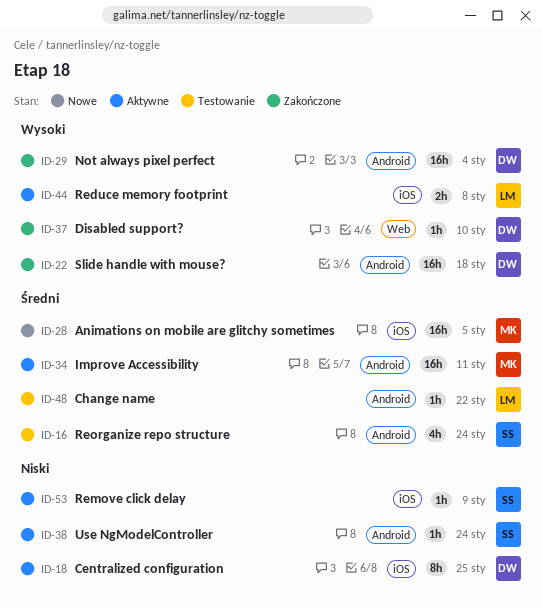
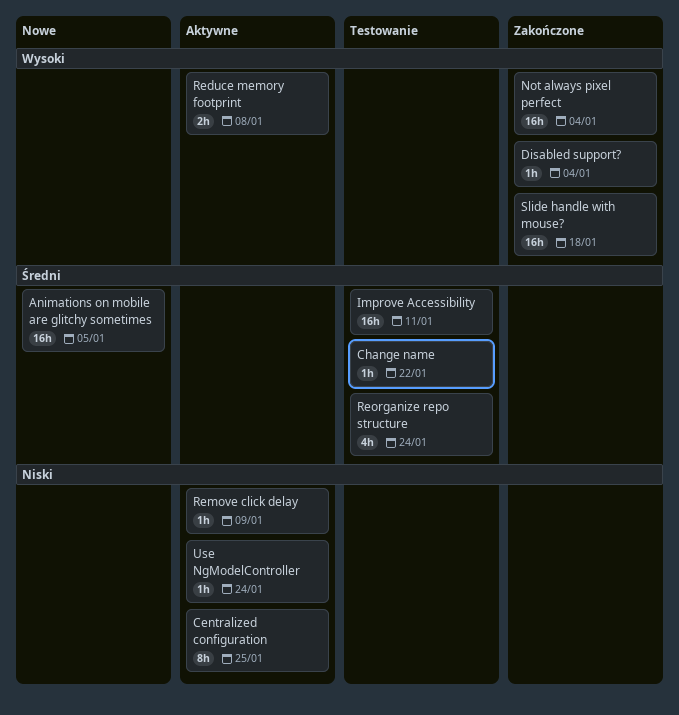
Disabled support?, due: Jan 10 -> Jan 4
Improve Accessibility, status: Aktywne -> Testowanie

